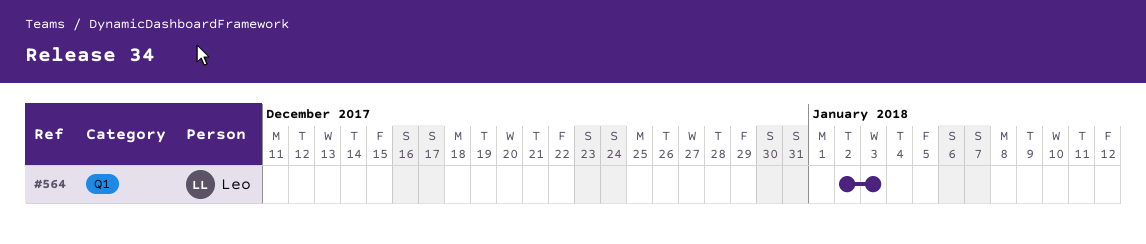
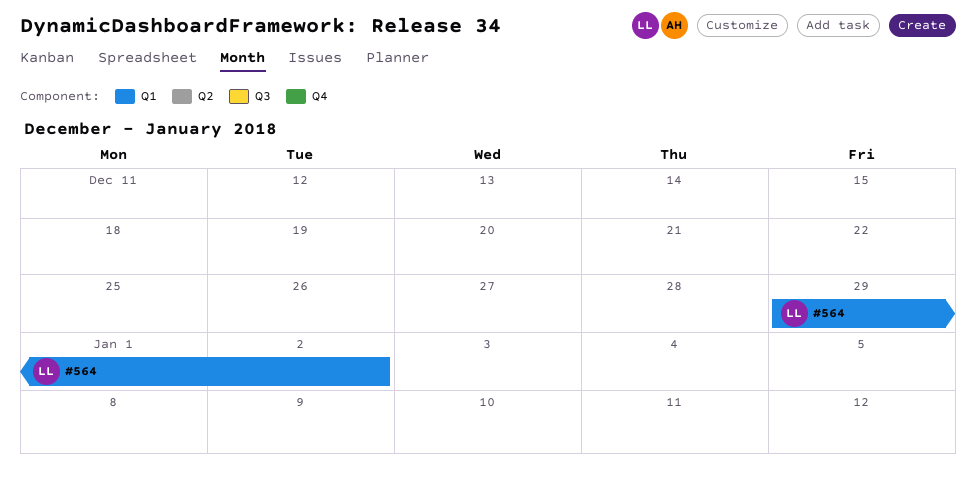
#564, start: Jan 2 -> Dec 29
#564, due: Jan 3 -> Jan 2

